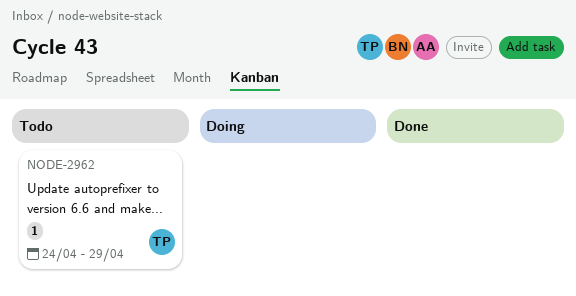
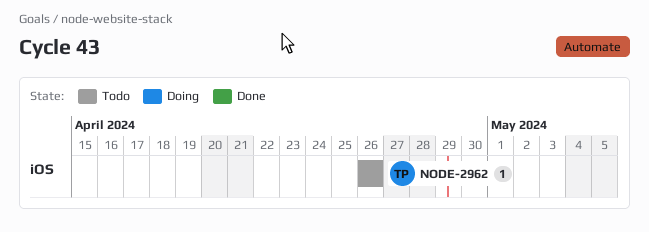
NODE-2962, start: Apr 24 -> Apr 26
NODE-2962, due: Apr 29 -> Apr 26

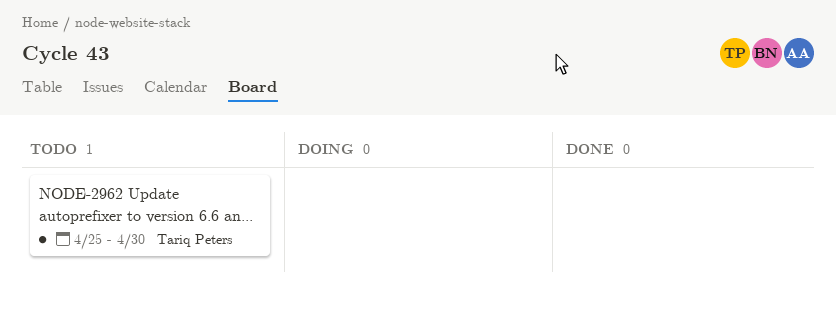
NODE-2962, start: Apr 26 -> Apr 25
NODE-2962, due: Apr 26 -> Apr 30

